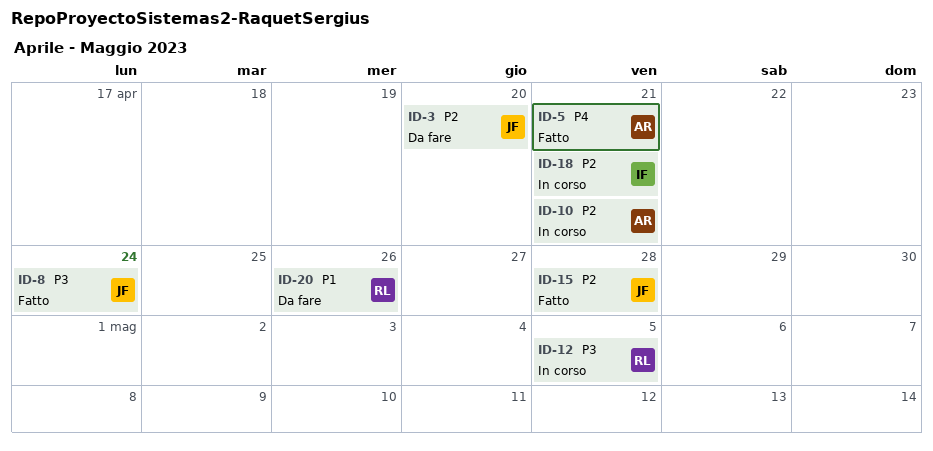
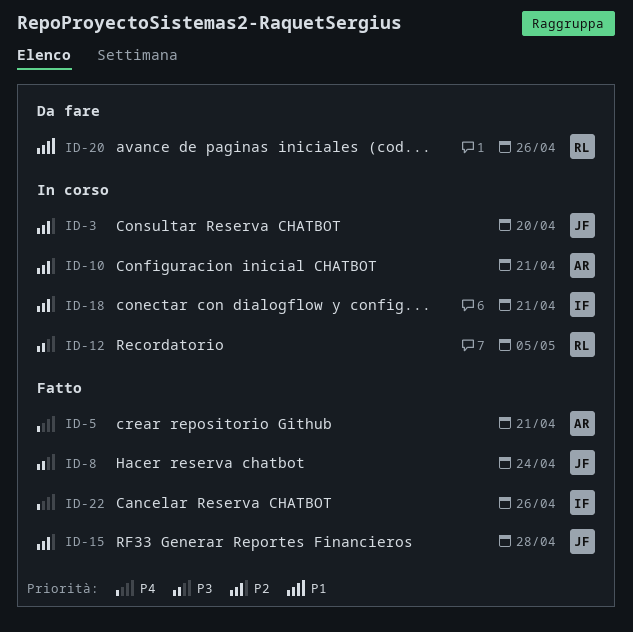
ID-3, status: Da fare -> In corso
ID-22: none -> present

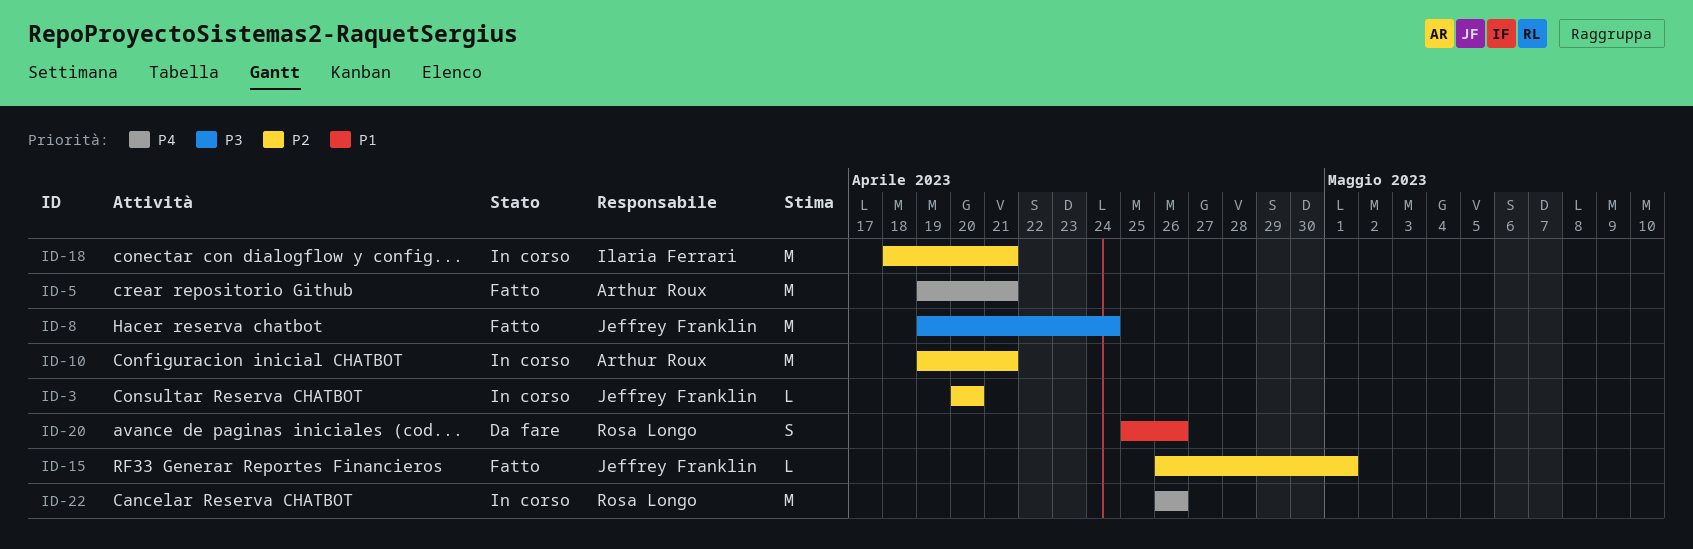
ID-12: present -> none
ID-15, due: Apr 28 -> May 1
ID-22, status: Fatto -> In corso
ID-22, owner: Ilaria Ferrari -> Rosa Longo

